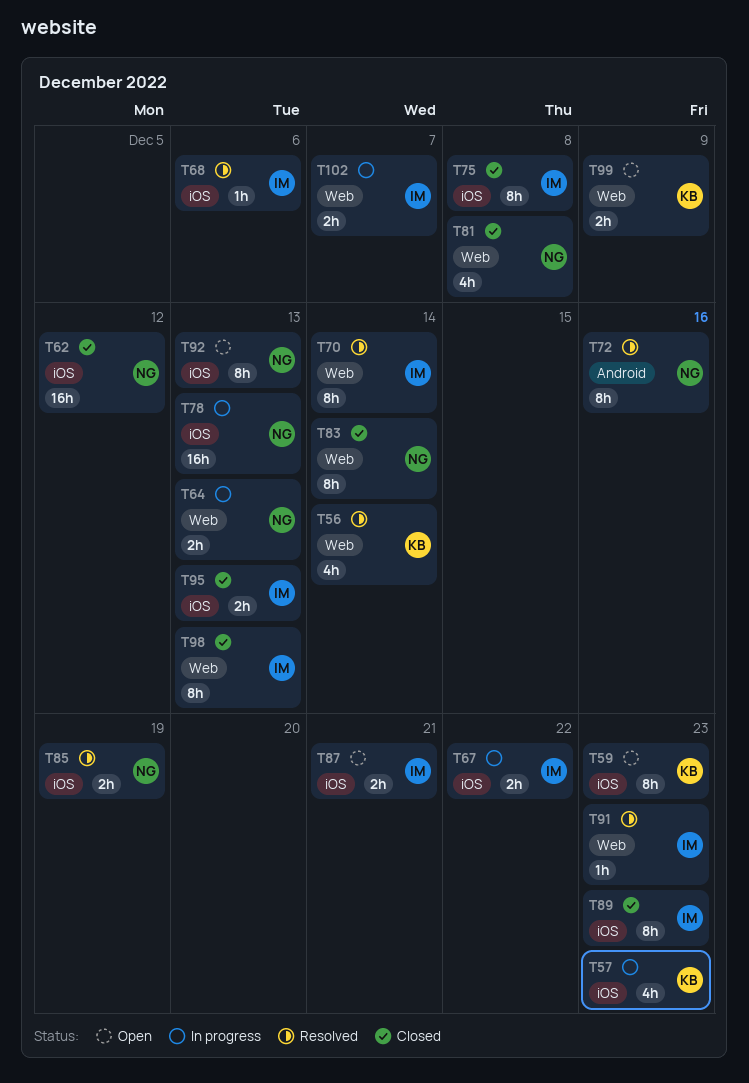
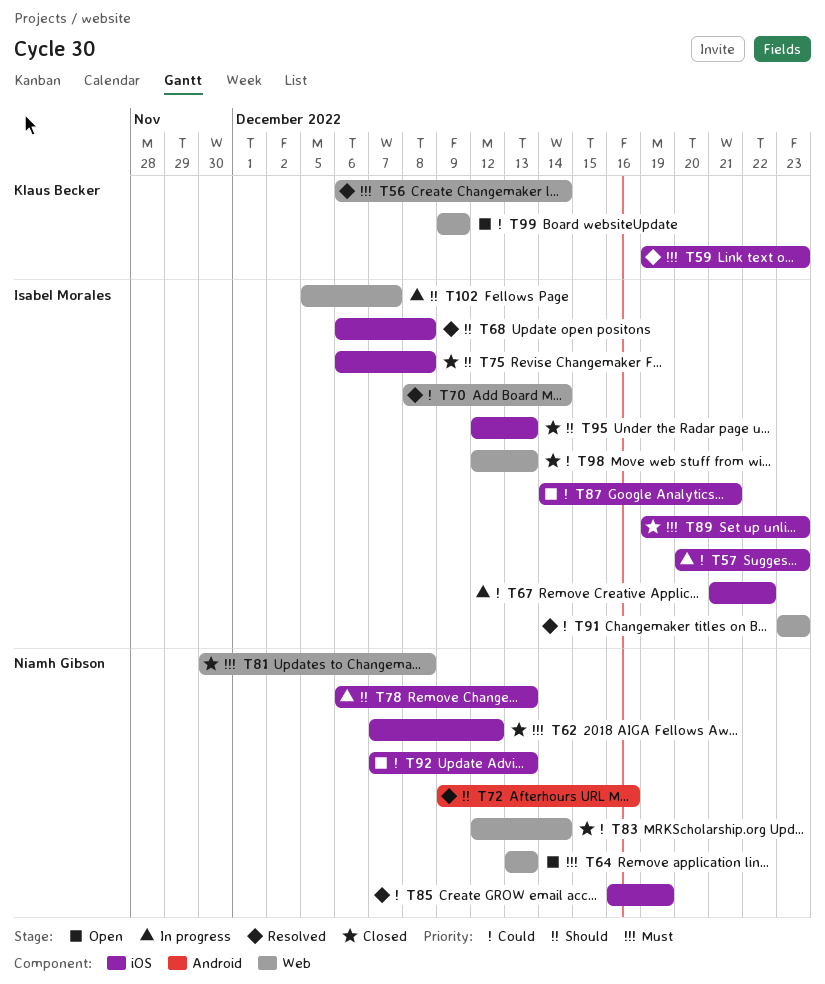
T57, owner: Klaus Becker -> Isabel Morales
T59, status: Open -> Resolved
T64, status: In progress -> Open
T68, due: Dec 6 -> Dec 8

